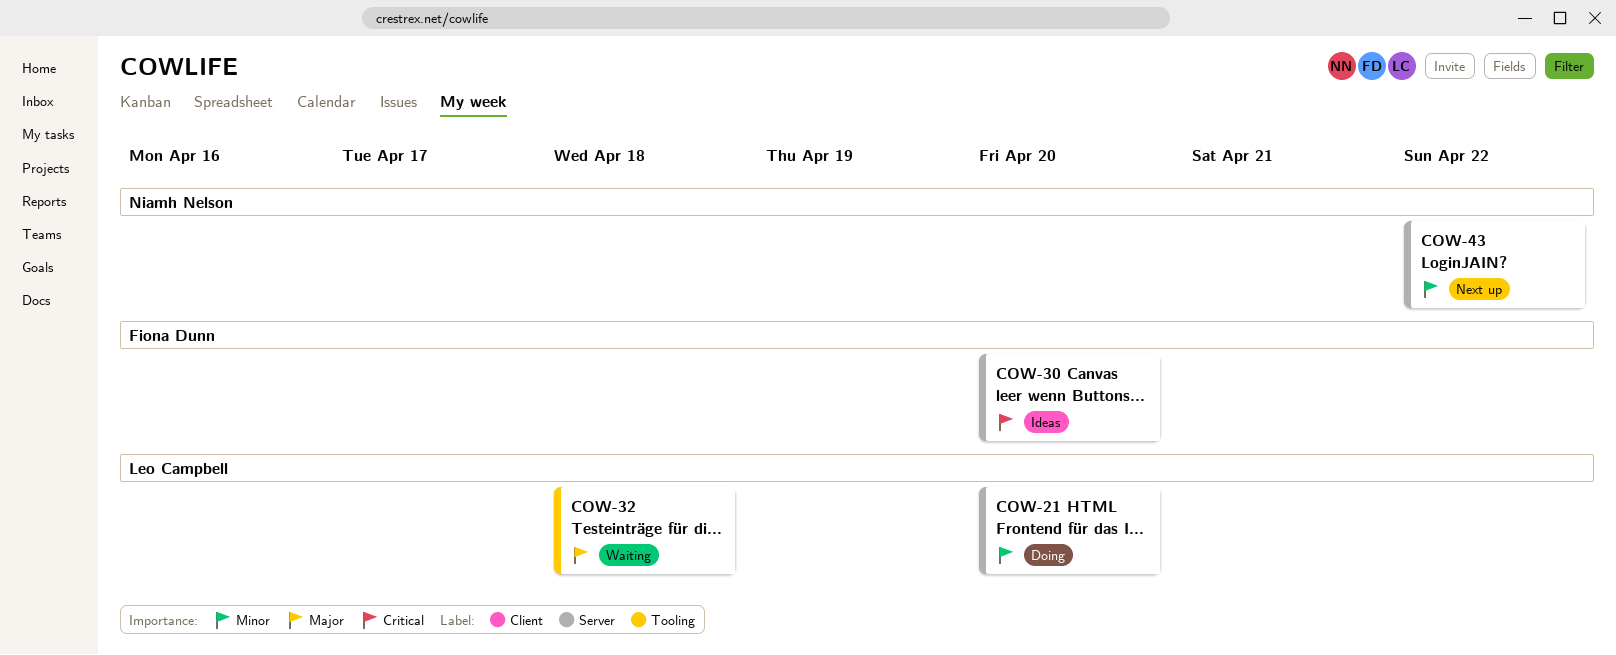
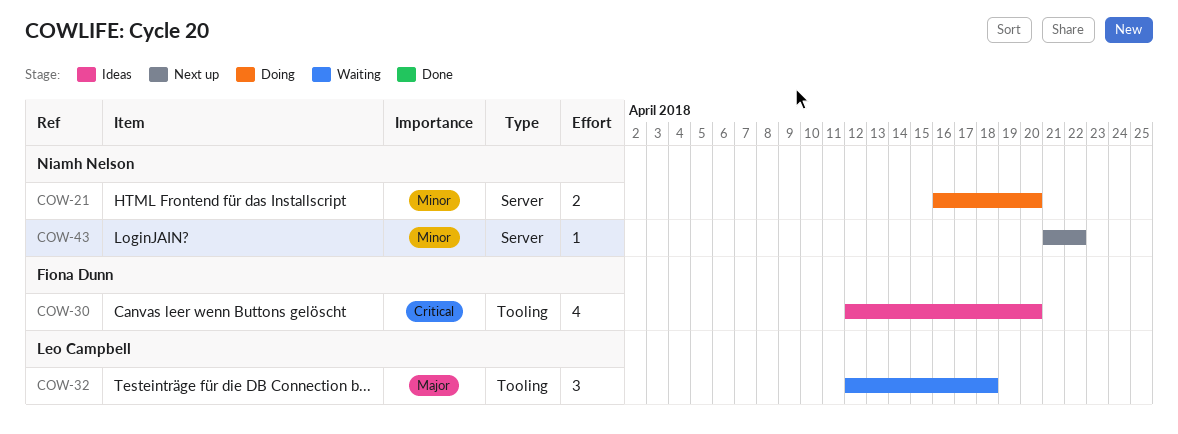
COW-21, owner: Leo Campbell -> Niamh Nelson
COW-30, label: Server -> Tooling

